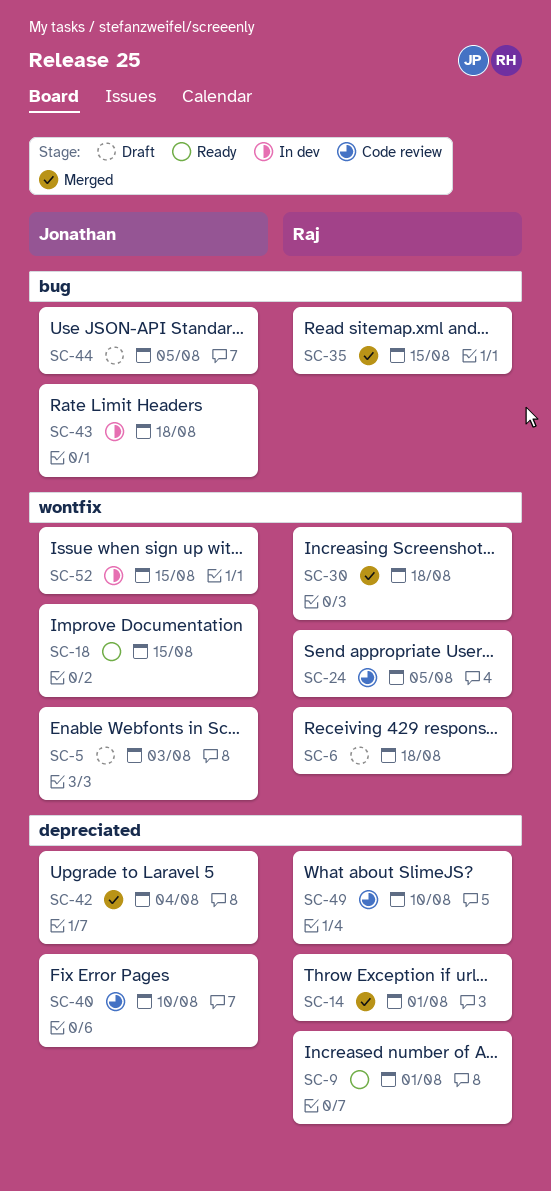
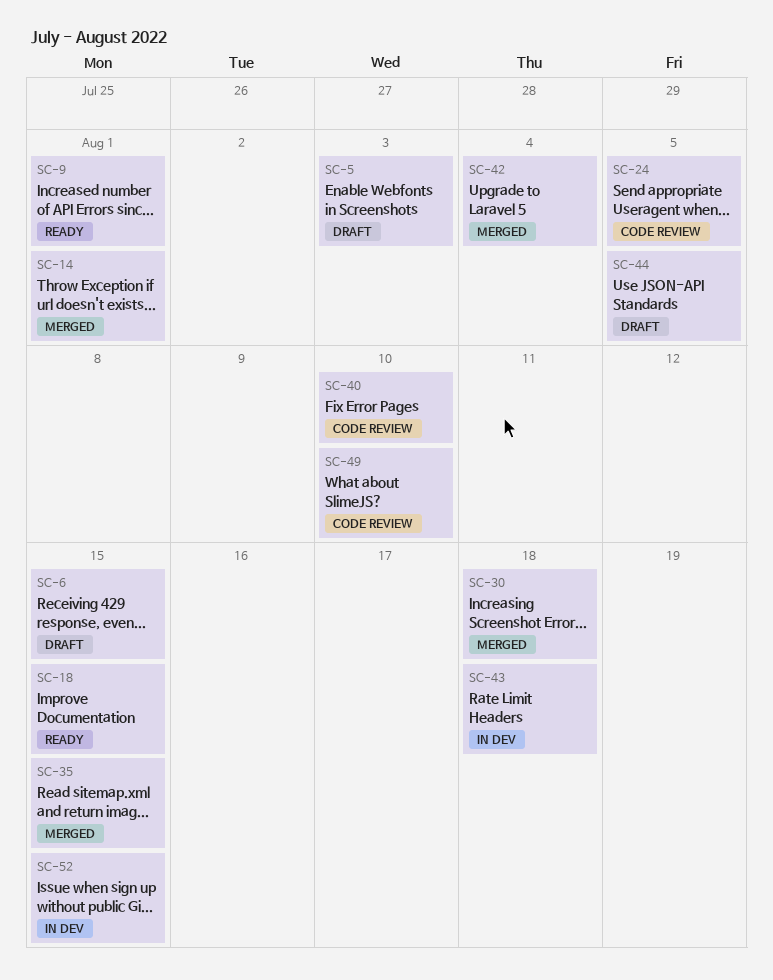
SC-6, due: Aug 18 -> Aug 15

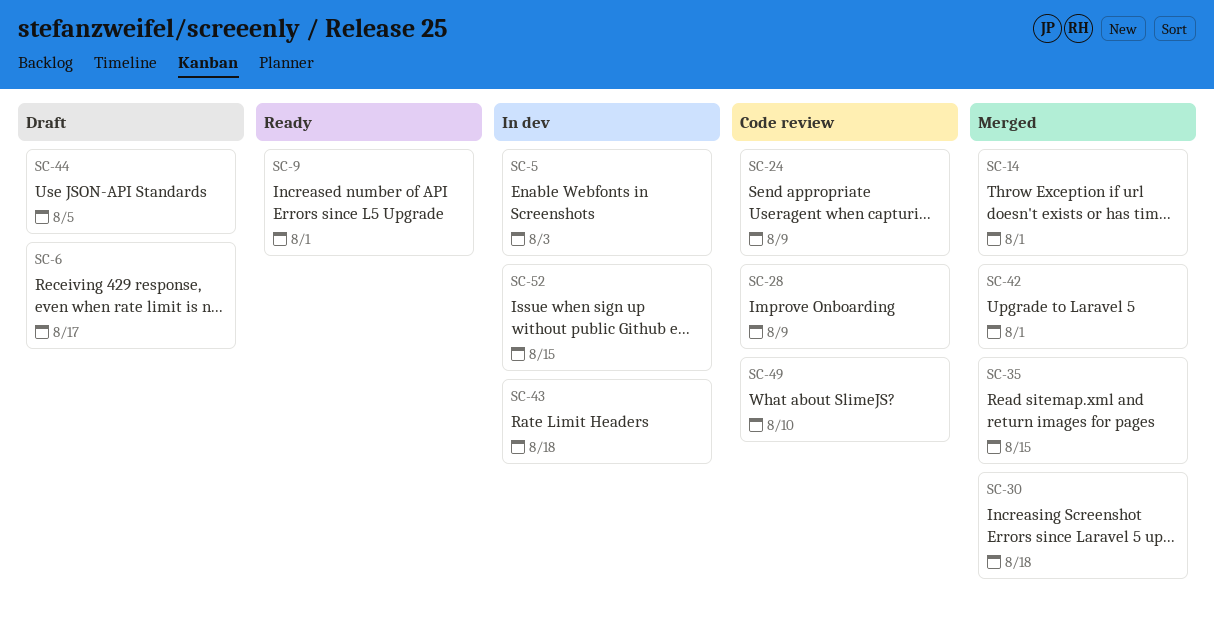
SC-5, status: Draft -> In dev
SC-6, due: Aug 15 -> Aug 17
SC-18: present -> none
SC-24, due: Aug 5 -> Aug 9
SC-28: none -> present
SC-40: present -> none
SC-42, due: Aug 4 -> Aug 1

